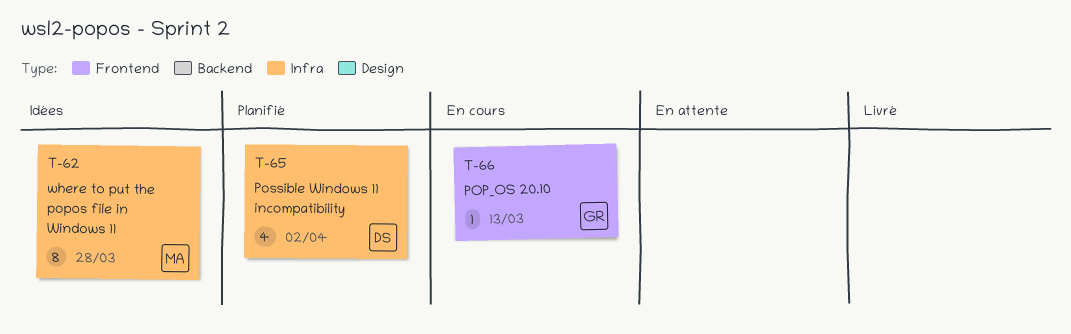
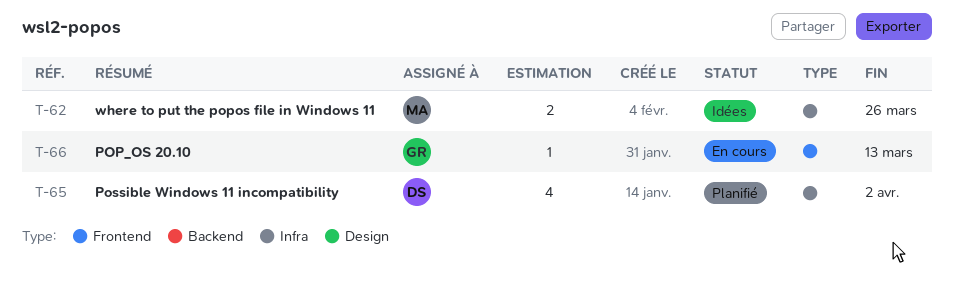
T-62, estimate: 8 -> 2
T-62, due: Mar 28 -> Mar 26

